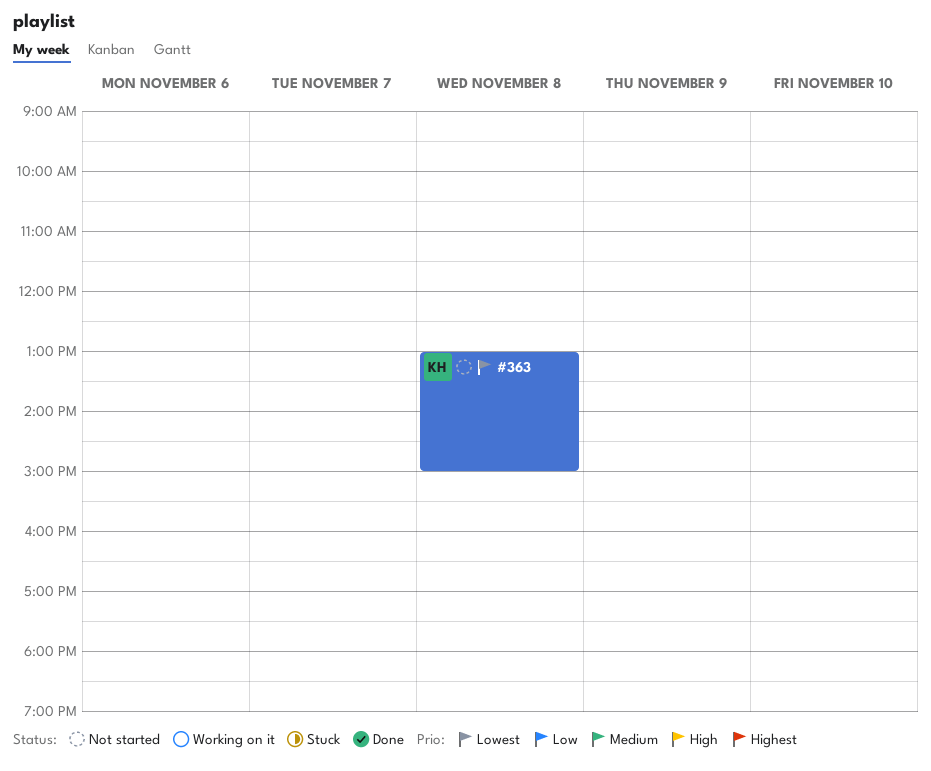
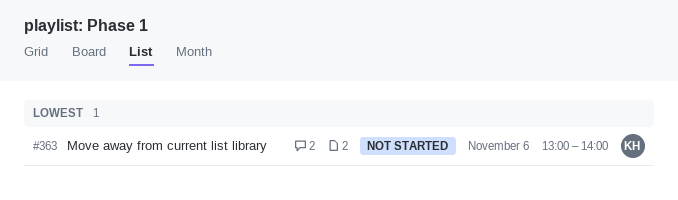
#363, day: Nov 8 -> Nov 6
#363, ends: 15:00 -> 14:00

